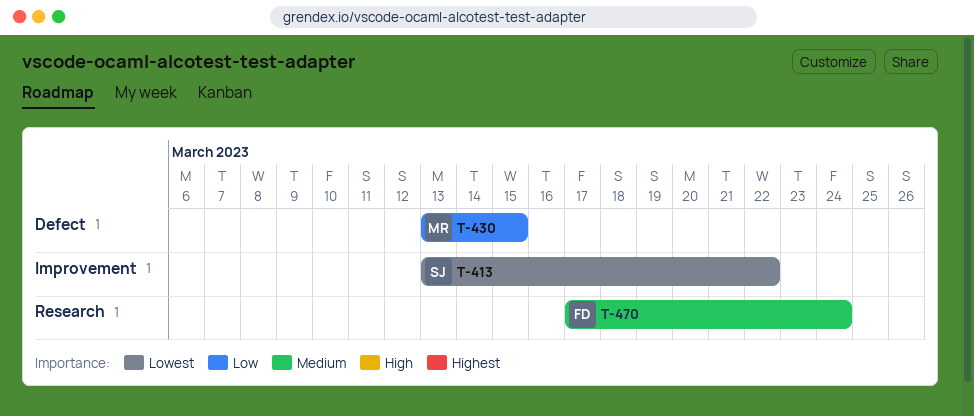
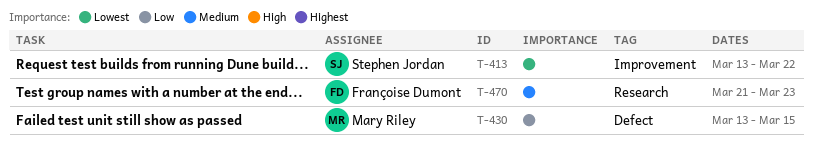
T-470, start: Mar 17 -> Mar 21
T-470, due: Mar 24 -> Mar 23

